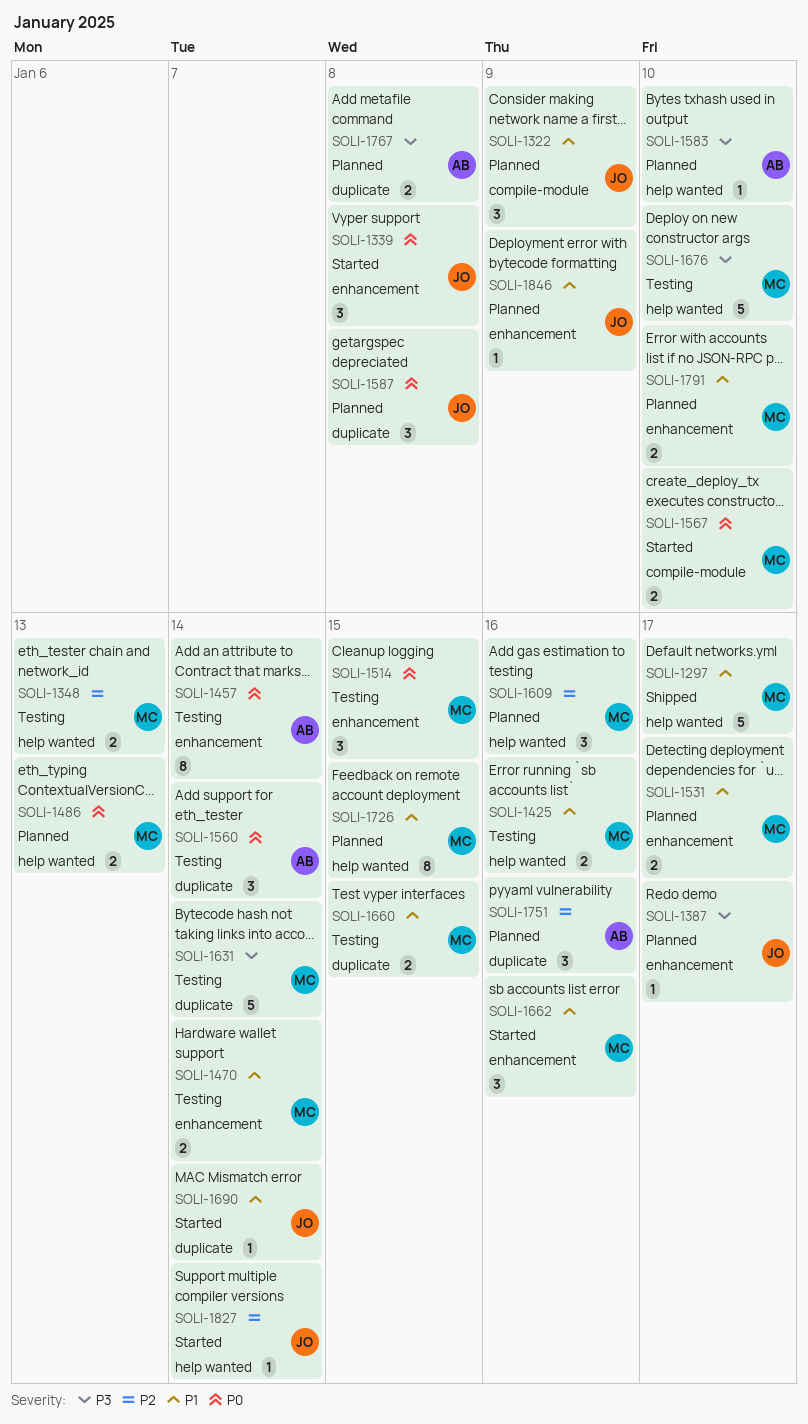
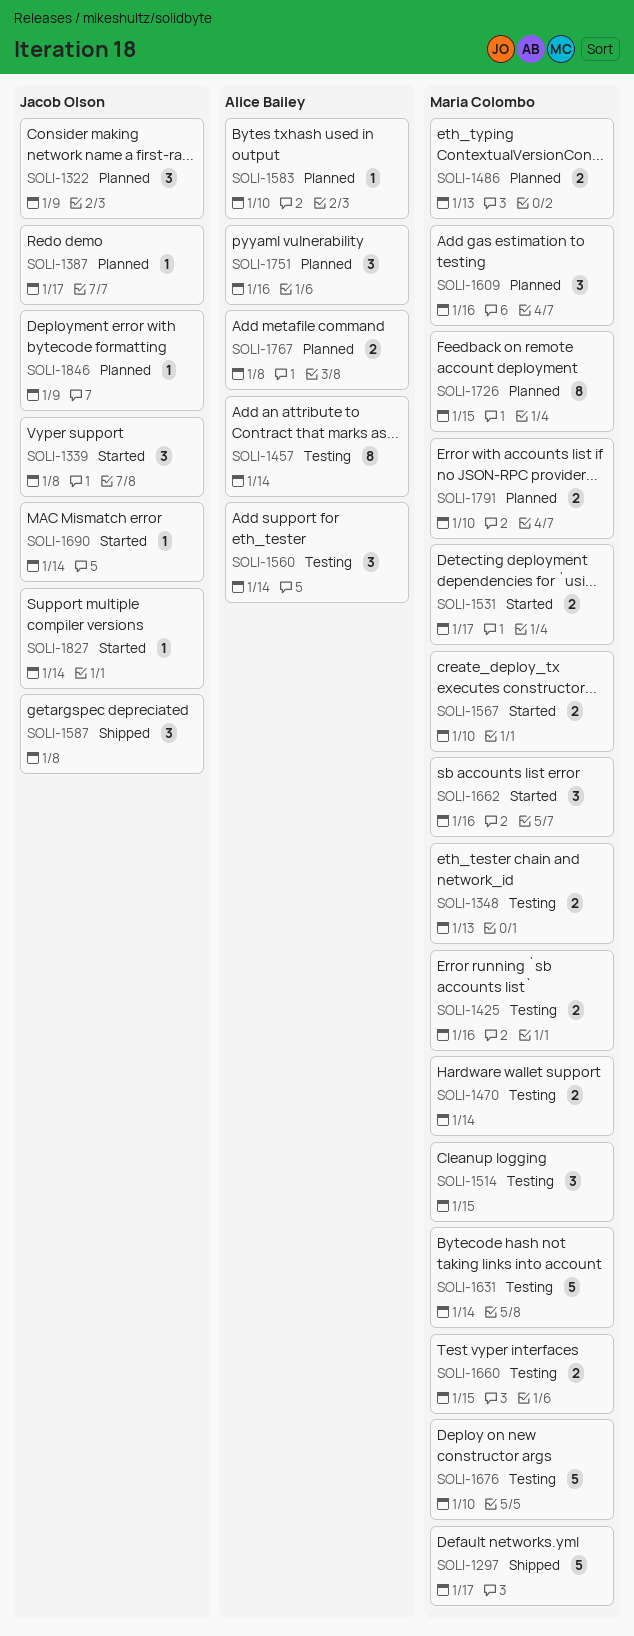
SOLI-1531, status: Planned -> Started
SOLI-1587, status: Planned -> Shipped

